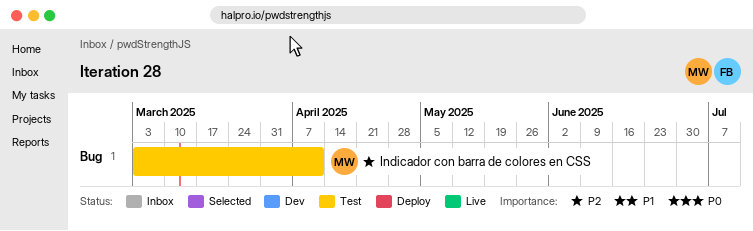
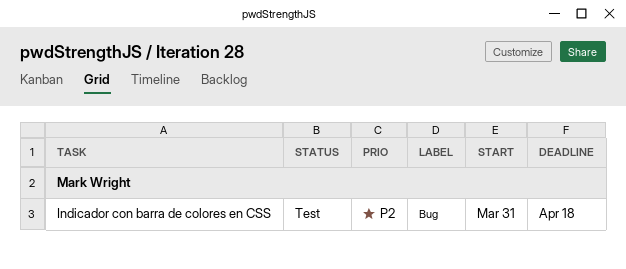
Indicador con barra de colores en CSS, start: Mar 3 -> Mar 31
Indicador con barra de colores en CSS, due: Apr 11 -> Apr 18

